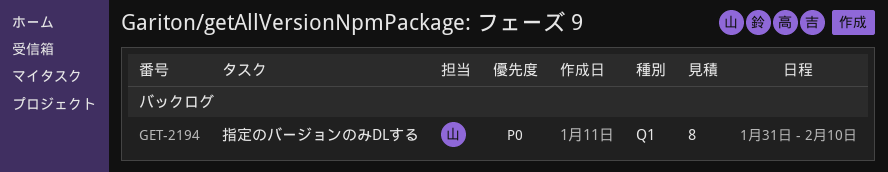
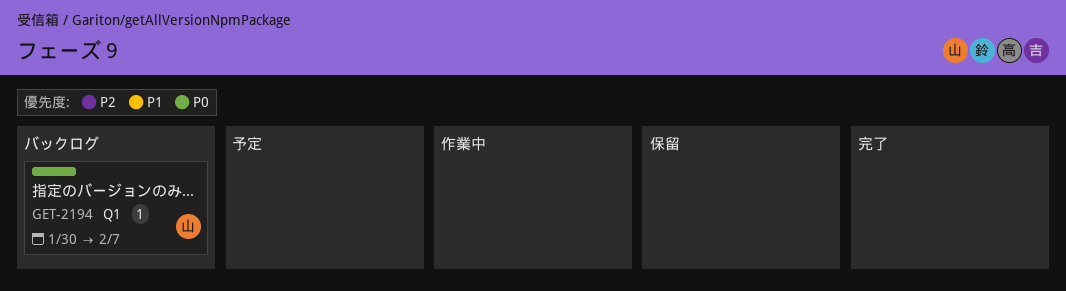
GET-2194, estimate: 8 -> 1
GET-2194, start: Jan 31 -> Jan 30
GET-2194, due: Feb 10 -> Feb 7

